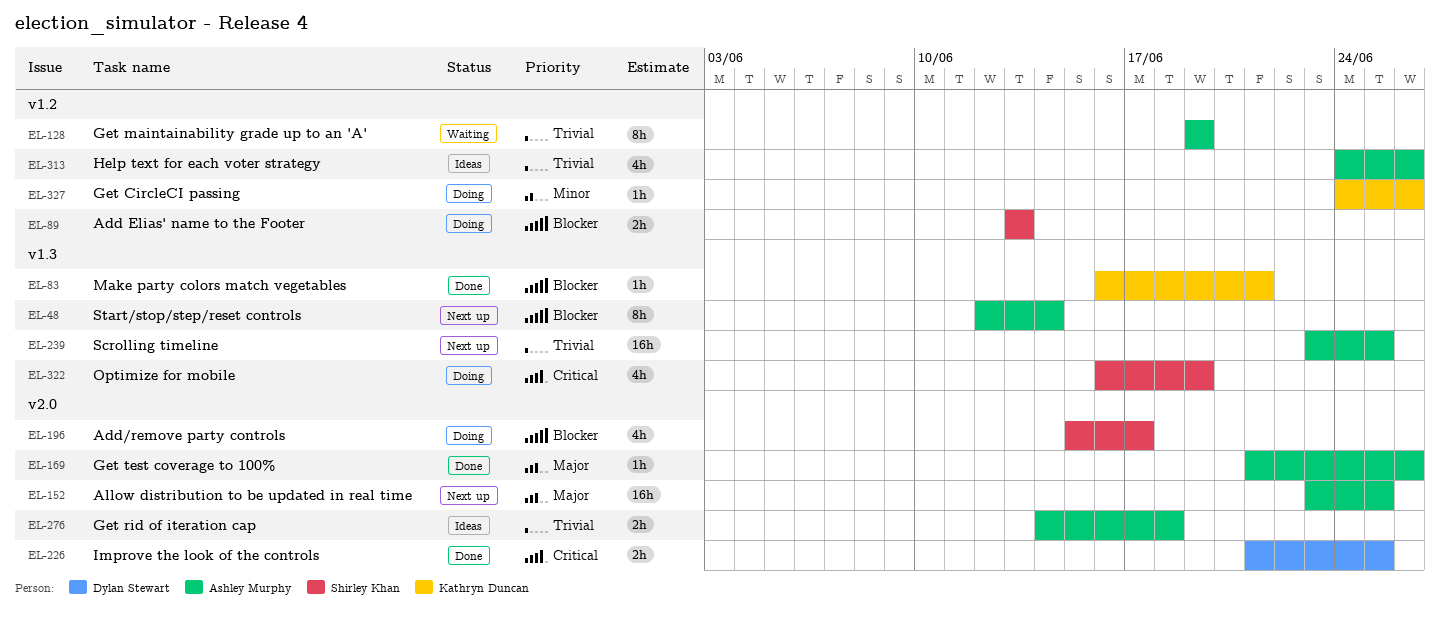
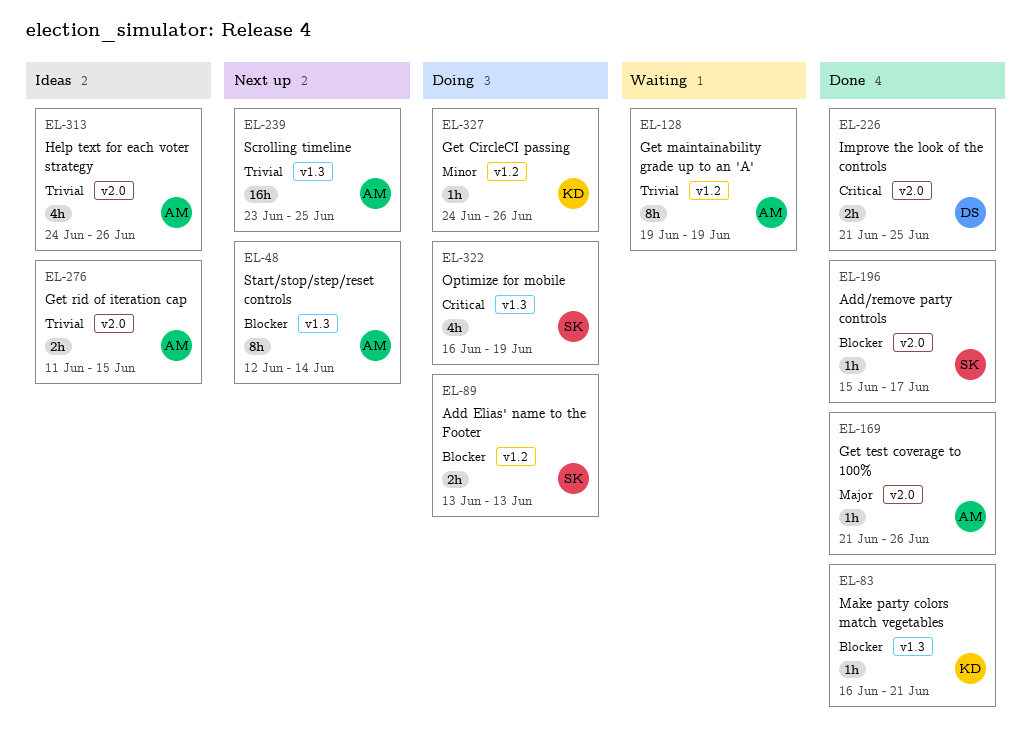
EL-152: present -> none
EL-196, status: Doing -> Done
EL-196, estimate: 4h -> 1h
EL-276, start: Jun 14 -> Jun 11
EL-276, due: Jun 18 -> Jun 15
EL-313, label: v1.2 -> v2.0

